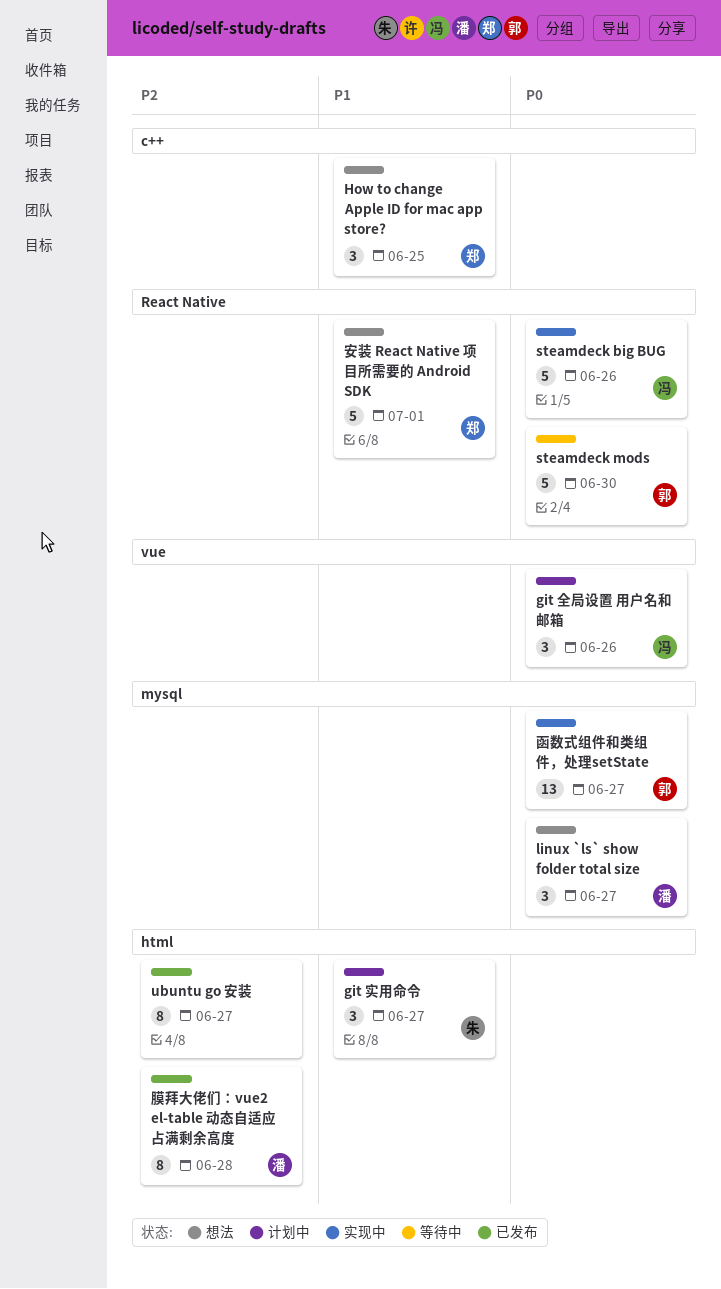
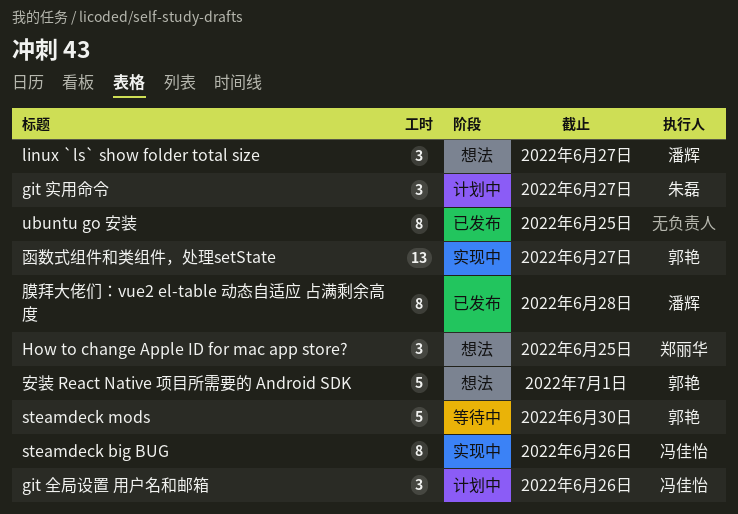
steamdeck big BUG, estimate: 5 -> 8
ubuntu go 安装, due: Jun 27 -> Jun 25
安装 React Native 项目所需要的 Android SDK, owner: 郑丽华 -> 郭艳

